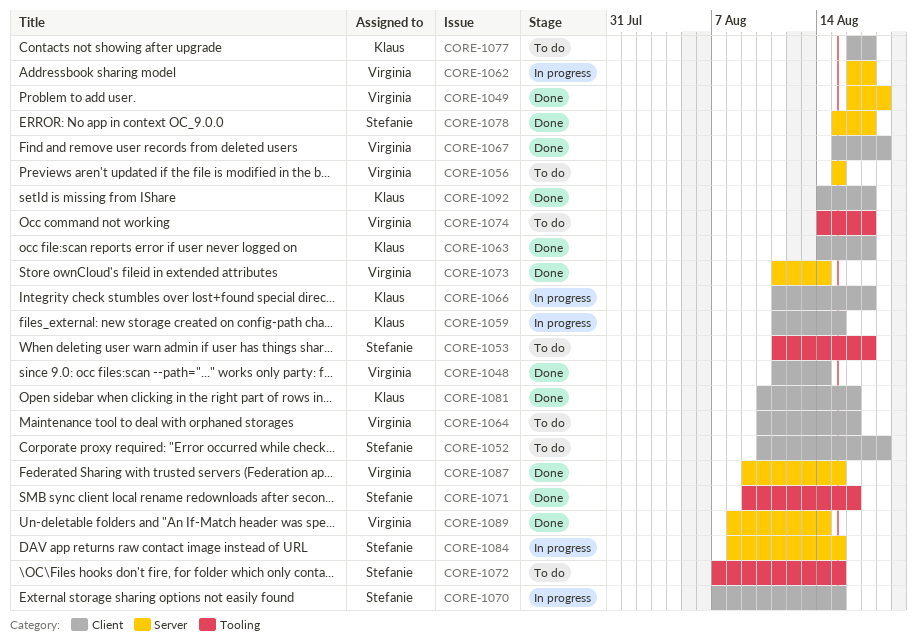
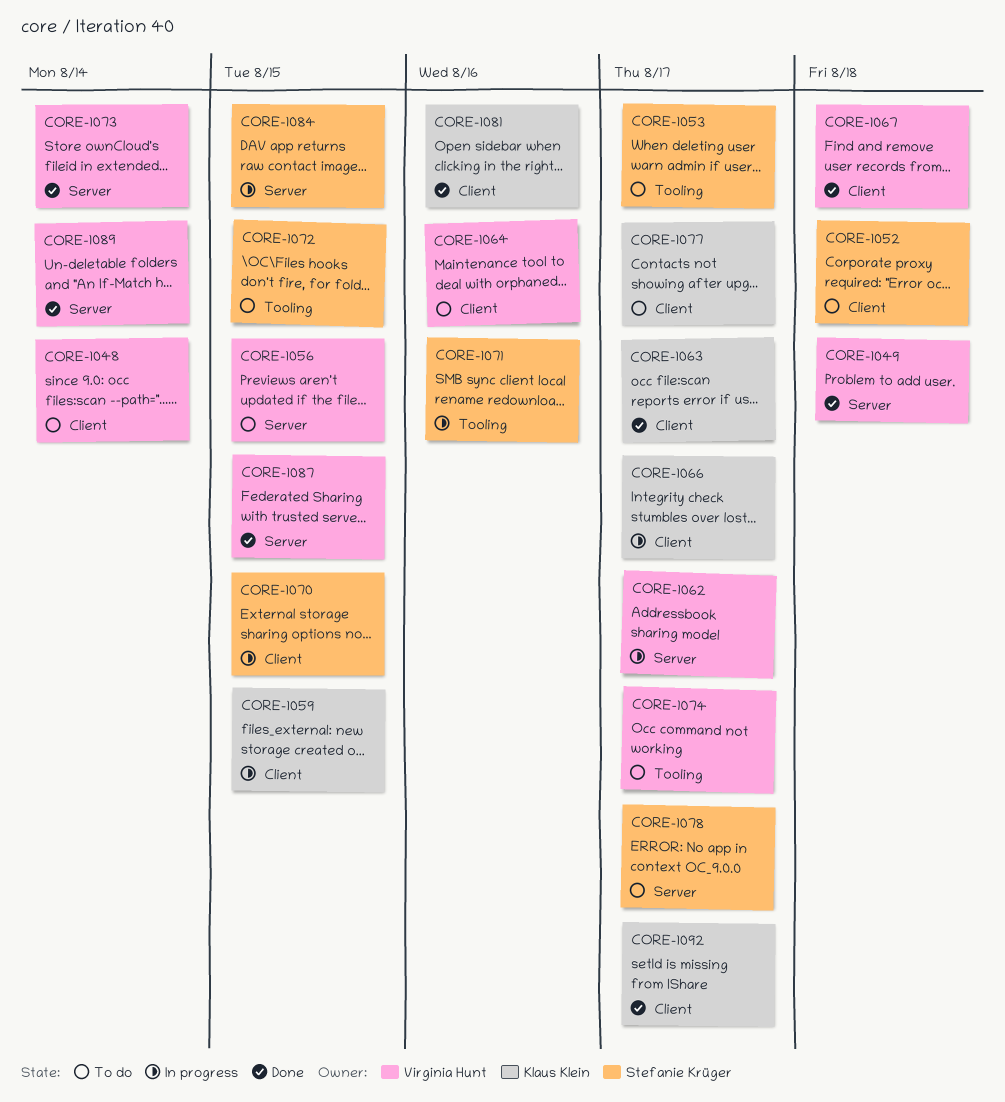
CORE-1048, status: Done -> To do
CORE-1071, status: Done -> In progress
CORE-1078, status: Done -> To do

